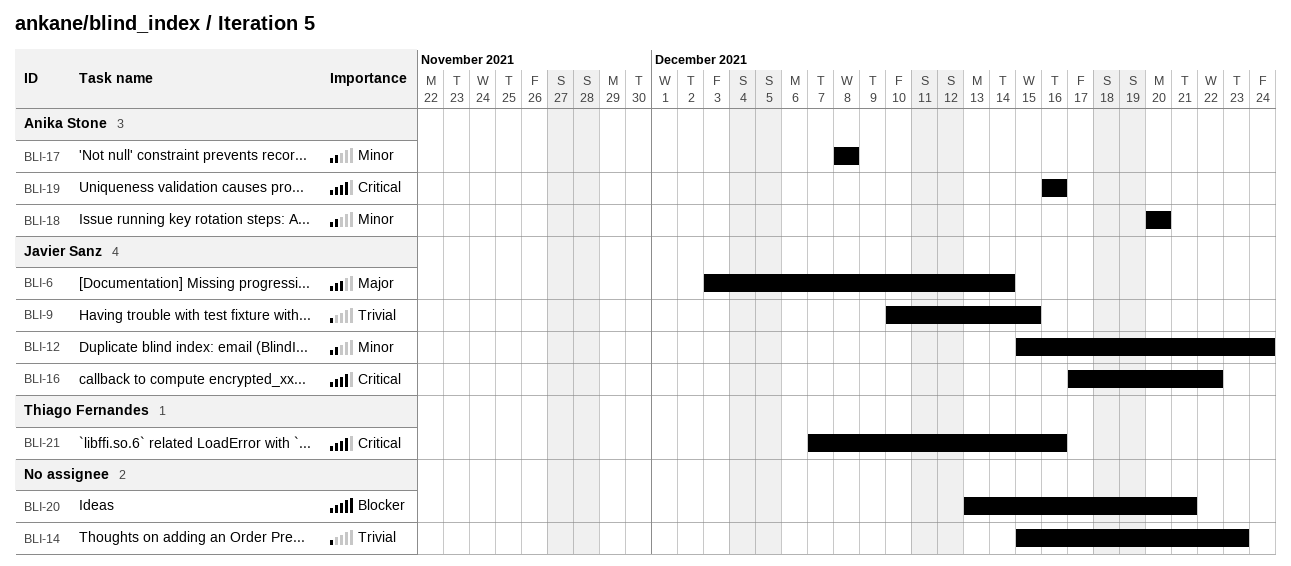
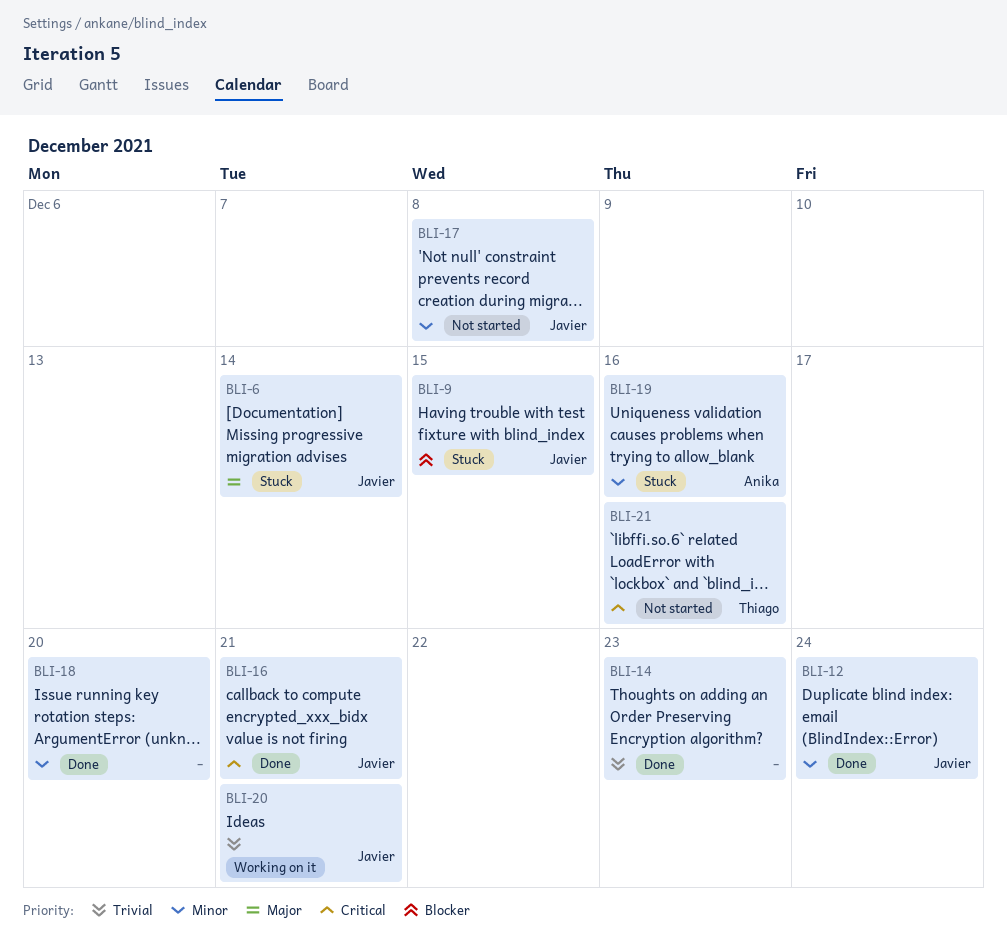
BLI-9, priority: Trivial -> Blocker
BLI-16, due: Dec 22 -> Dec 21
BLI-17, owner: Anika Stone -> Javier Sanz
BLI-18, owner: Anika Stone -> none
BLI-19, priority: Critical -> Minor
BLI-20, owner: none -> Javier Sanz
BLI-20, priority: Blocker -> Trivial

